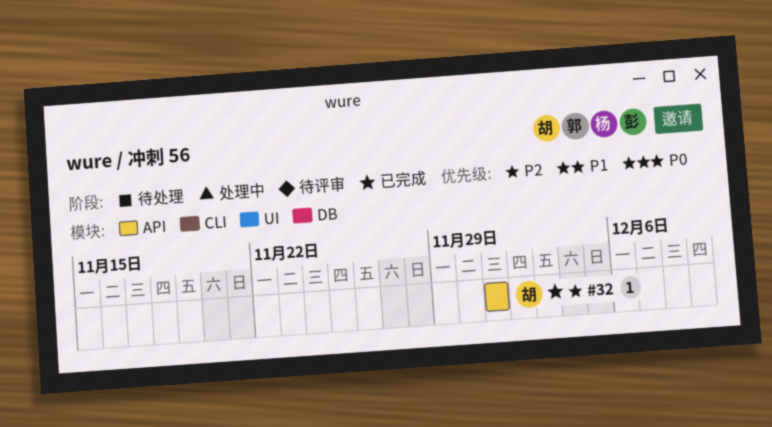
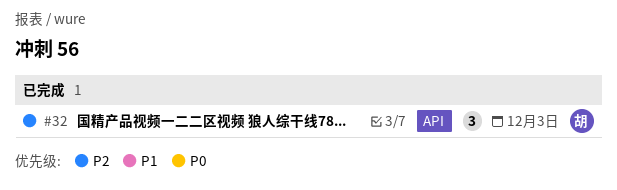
#32, estimate: 1 -> 3
#32, due: Dec 1 -> Dec 3

